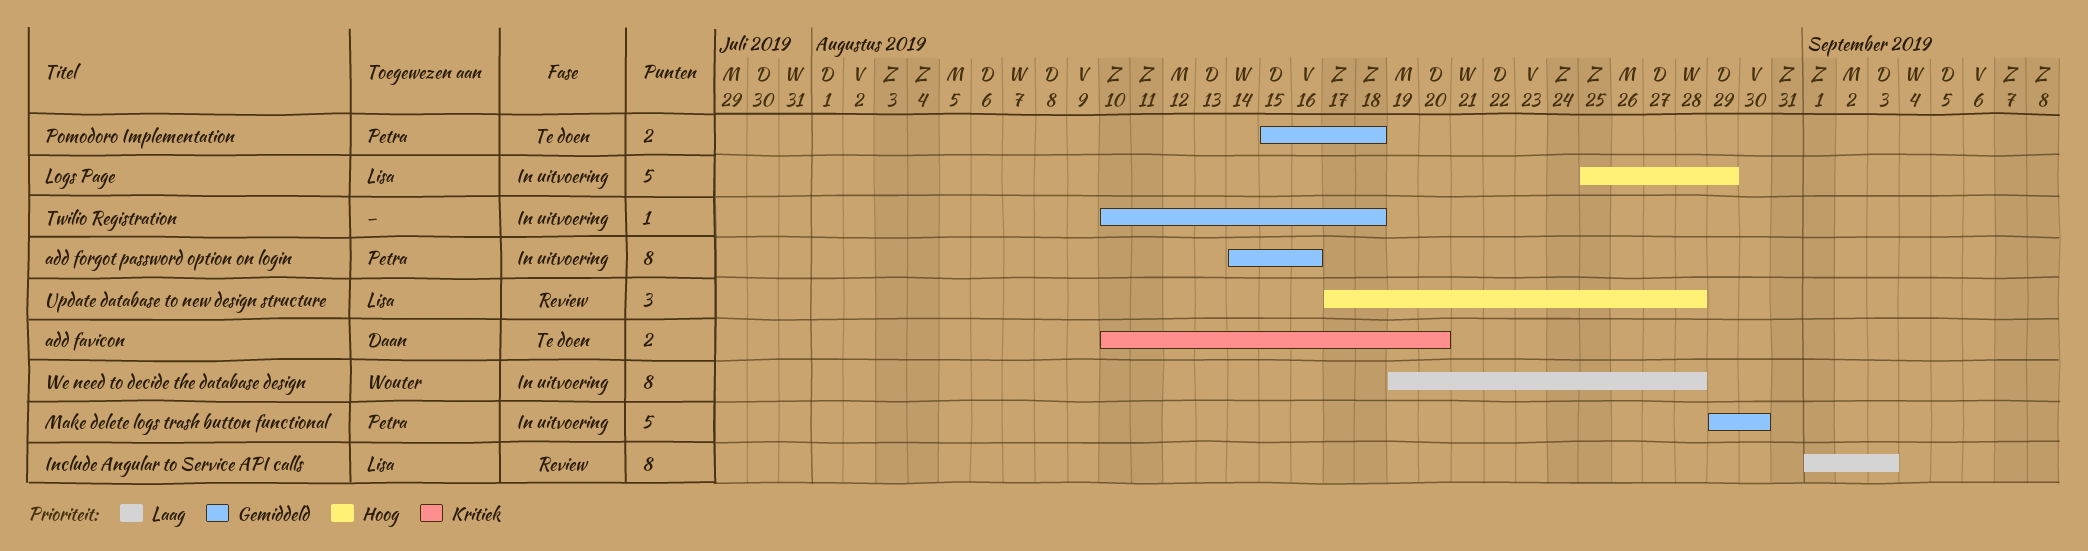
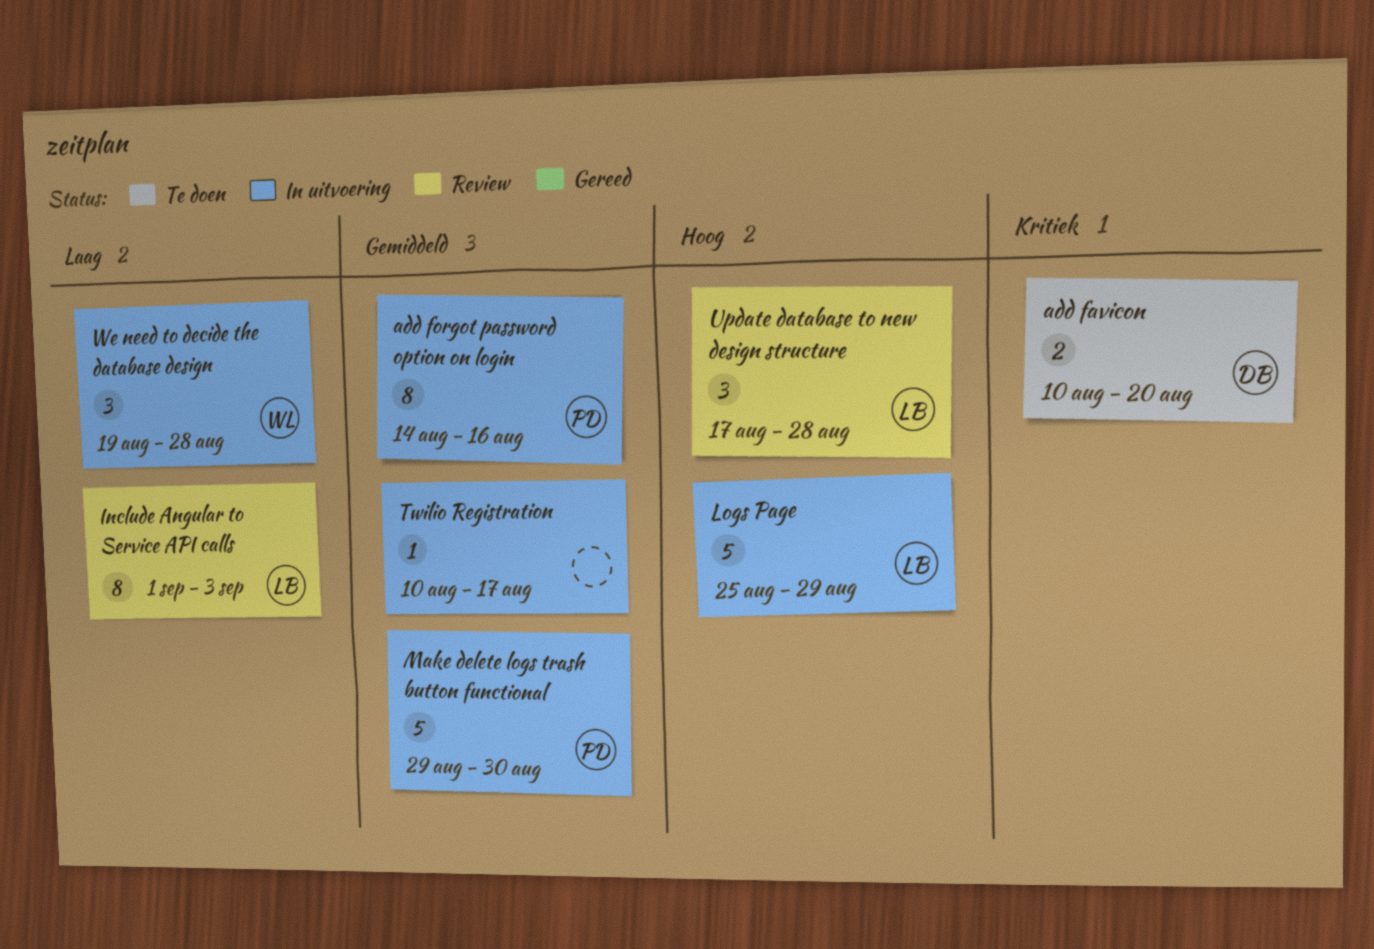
Pomodoro Implementation: present -> none
Twilio Registration, due: Aug 18 -> Aug 17
We need to decide the database design, estimate: 8 -> 3

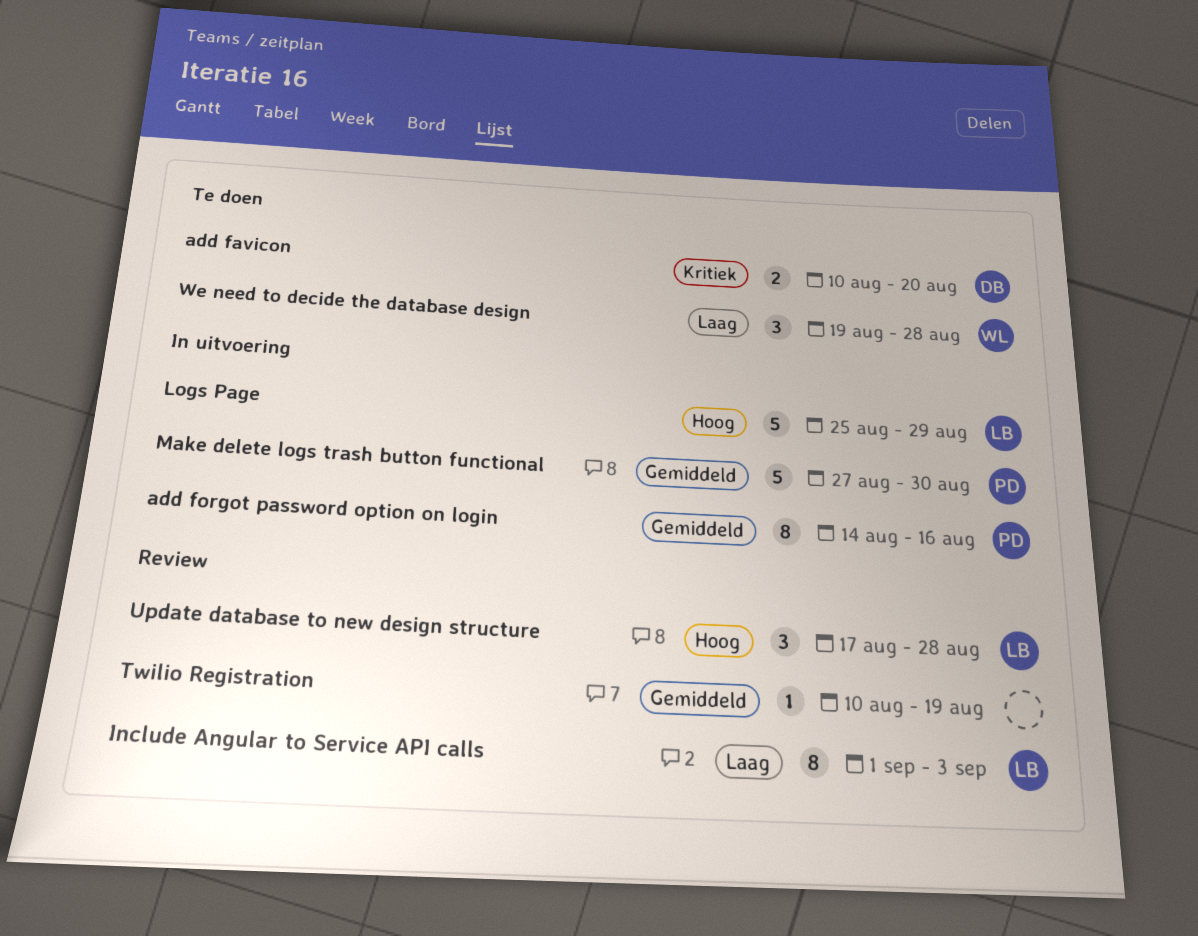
Make delete logs trash button functional, start: Aug 29 -> Aug 27
Twilio Registration, status: In uitvoering -> Review
Twilio Registration, due: Aug 17 -> Aug 19
We need to decide the database design, status: In uitvoering -> Te doen

